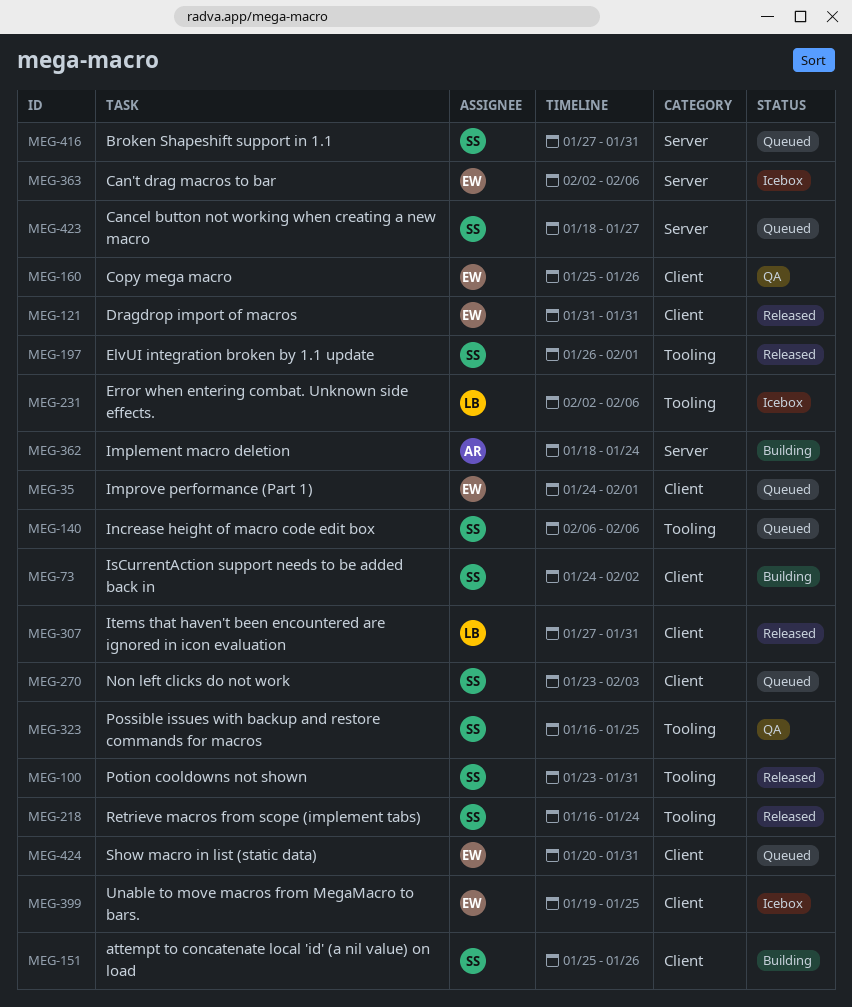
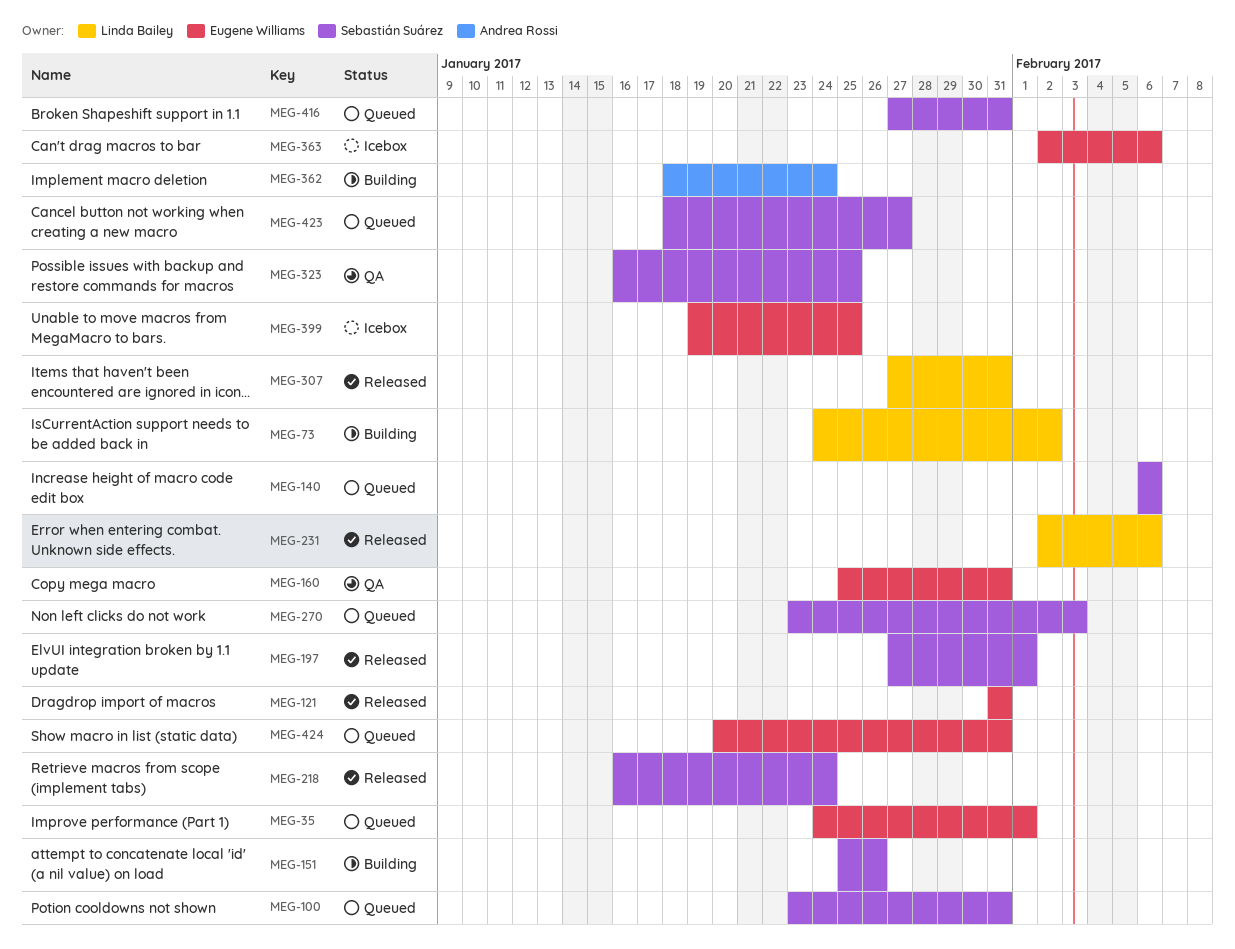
MEG-73, owner: Sebastián Suárez -> Linda Bailey
MEG-100, status: Released -> Queued
MEG-160, due: Jan 26 -> Jan 31
MEG-197, start: Jan 26 -> Jan 27
MEG-231, status: Icebox -> Released

